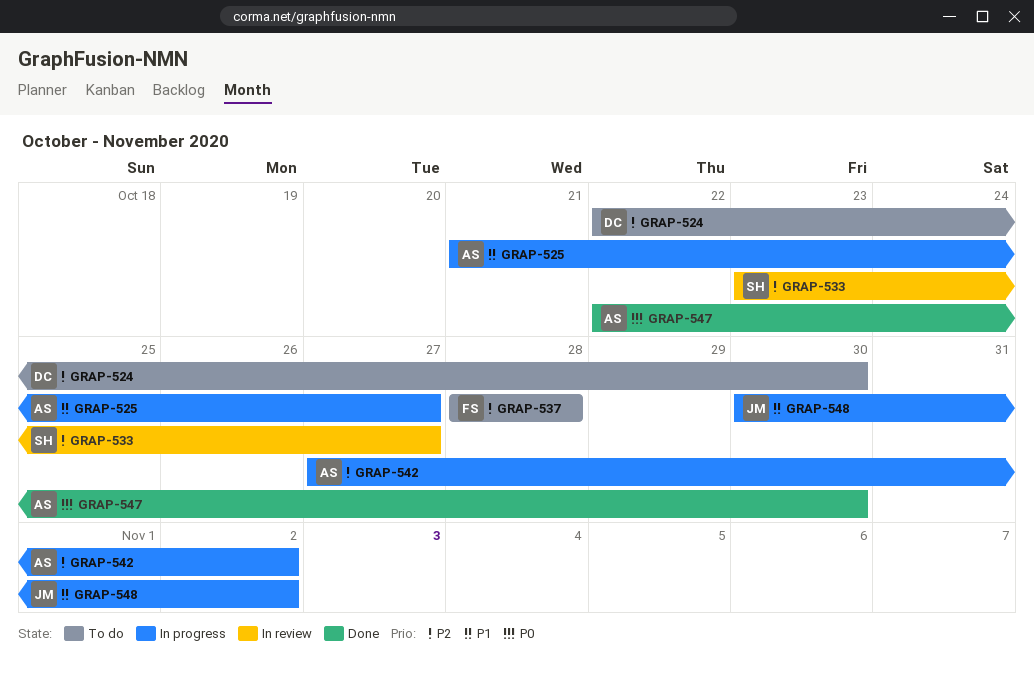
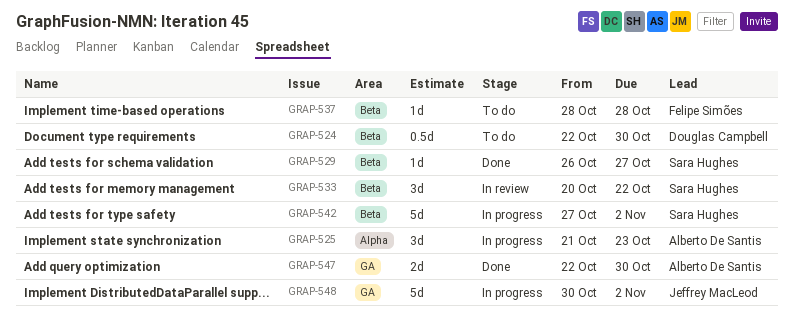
GRAP-525, due: Oct 27 -> Oct 23
GRAP-529: none -> present
GRAP-533, start: Oct 23 -> Oct 20
GRAP-533, due: Oct 27 -> Oct 22
GRAP-542, owner: Alberto De Santis -> Sara Hughes

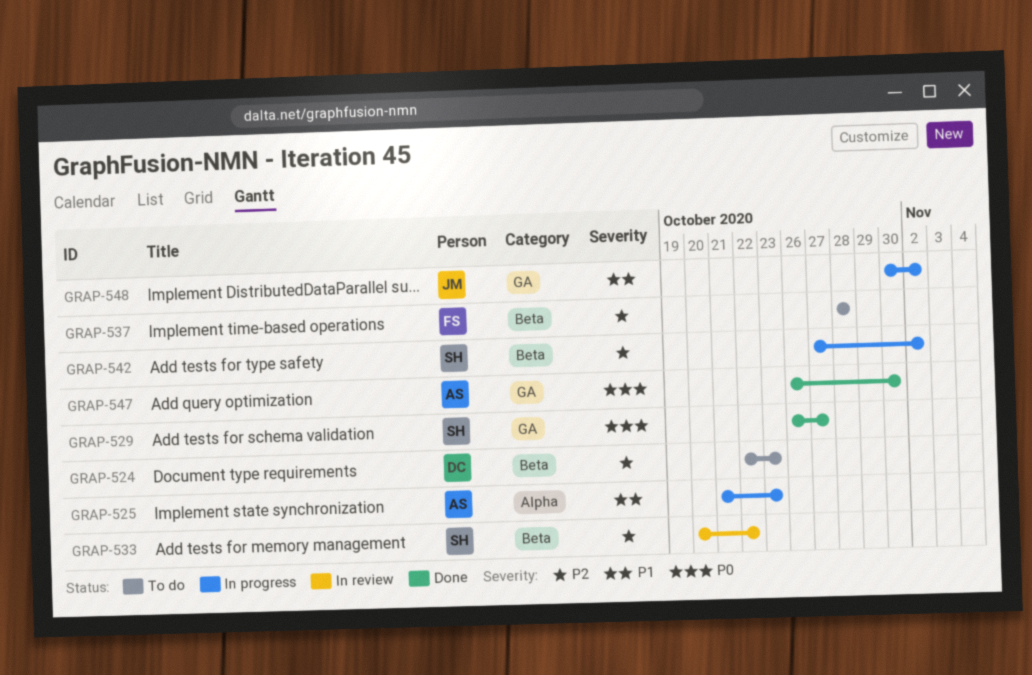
GRAP-524, due: Oct 30 -> Oct 23
GRAP-529, label: Beta -> GA
GRAP-547, start: Oct 22 -> Oct 26

